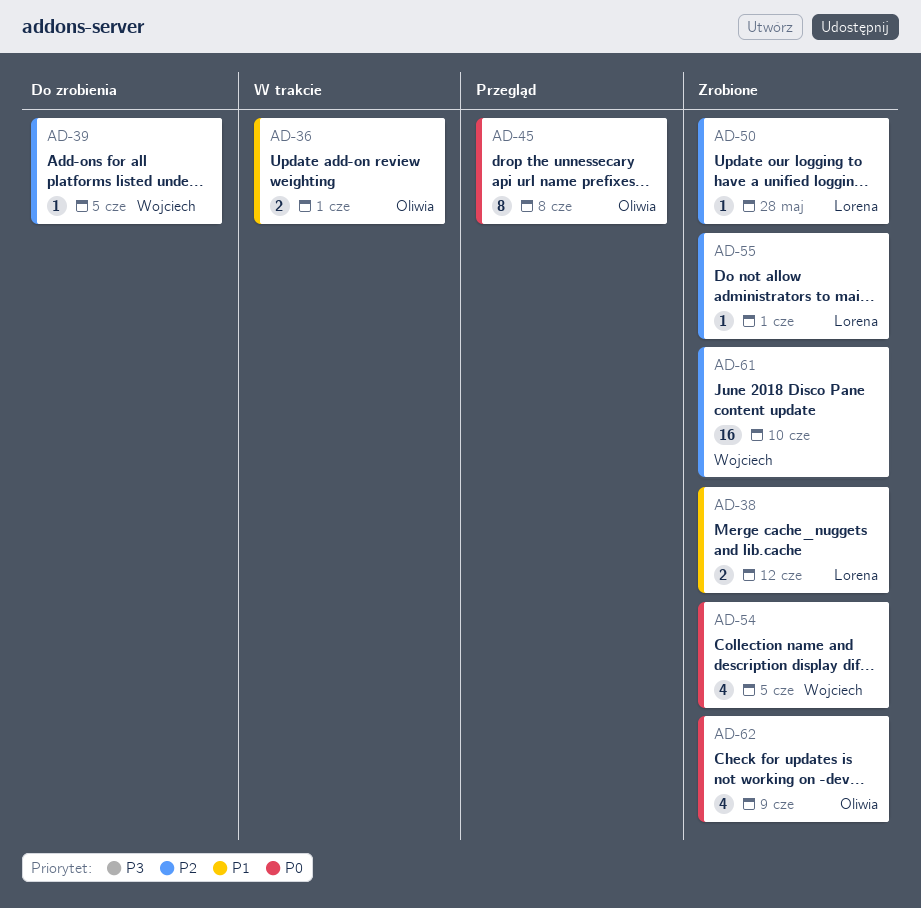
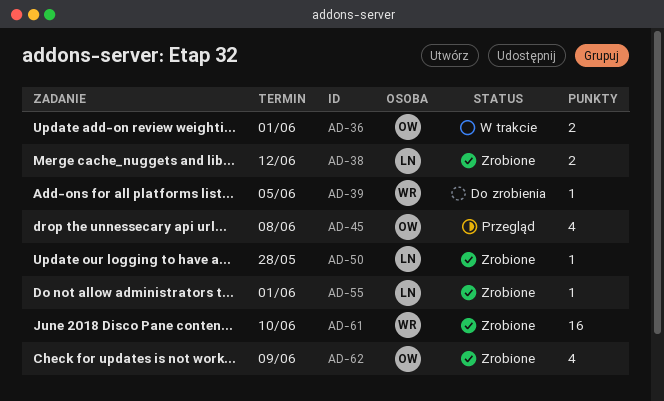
AD-45, estimate: 8 -> 4
AD-54: present -> none

